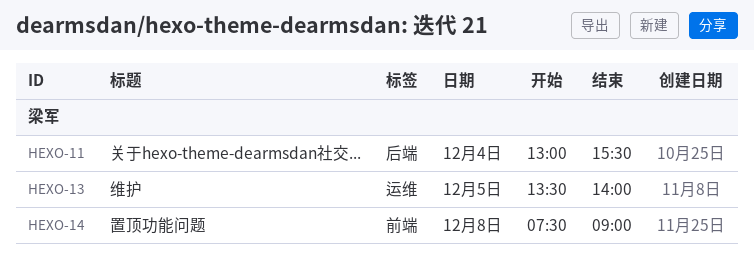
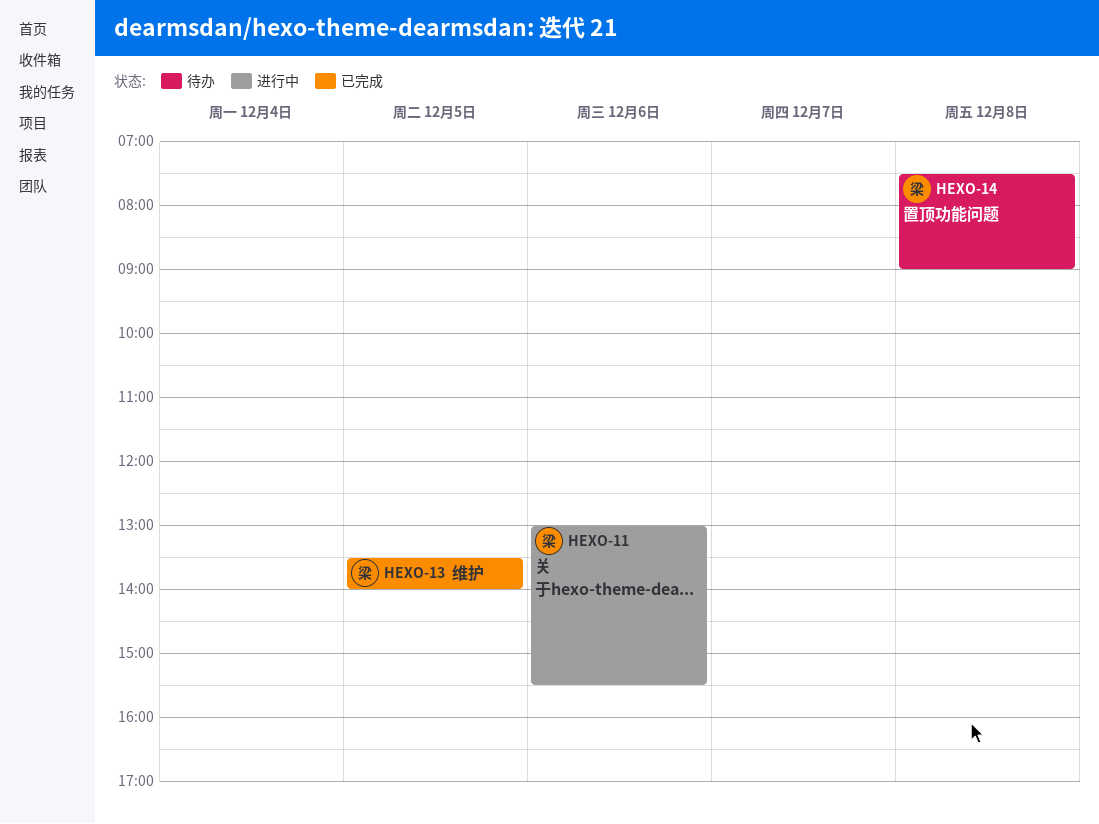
HEXO-11, day: Dec 4 -> Dec 6

